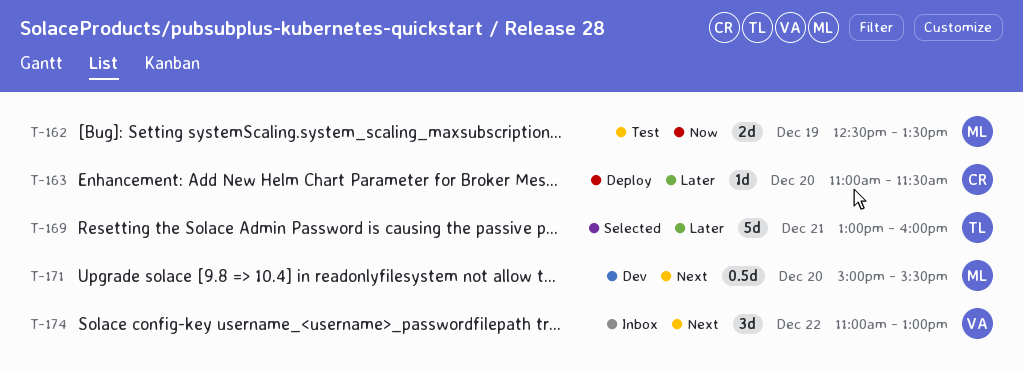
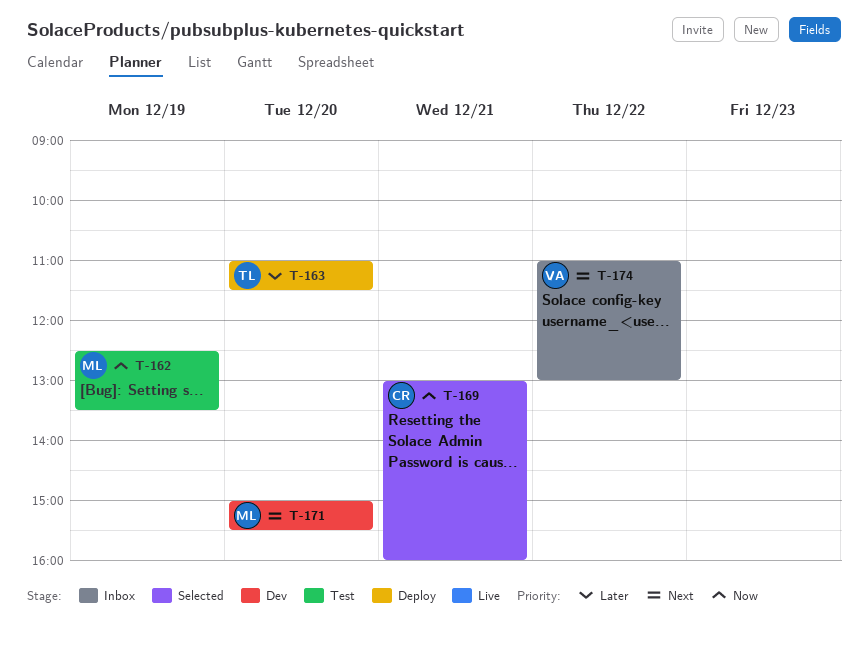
T-163, owner: CR -> TL
T-169, owner: TL -> CR
T-169, priority: Later -> Now

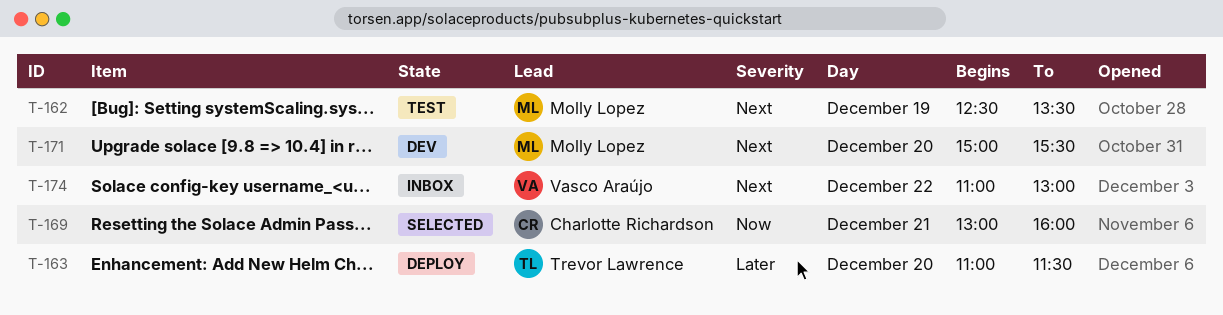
T-162, priority: Now -> Next

